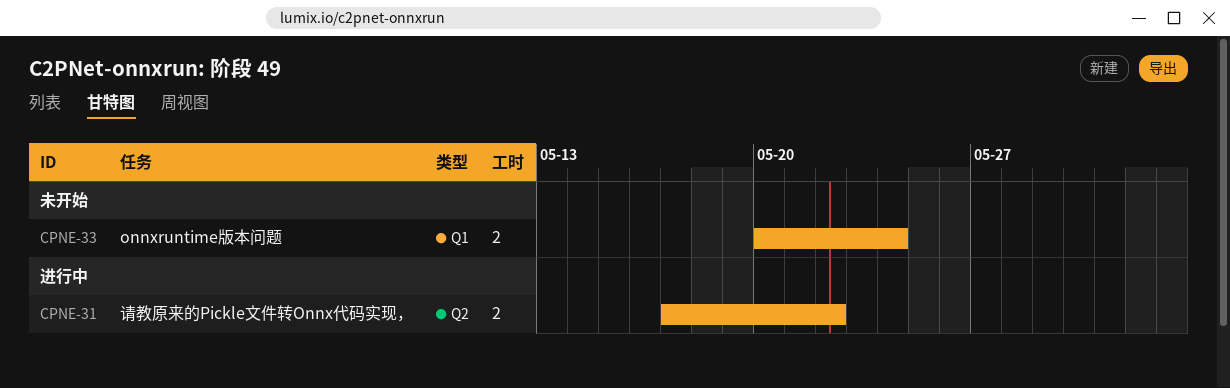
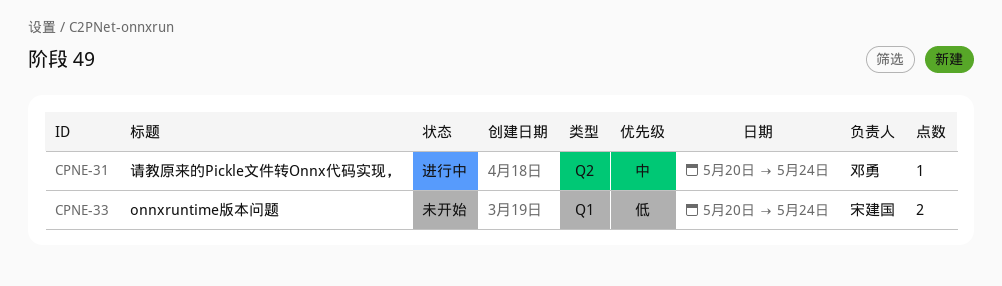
CPNE-31, estimate: 2 -> 1
CPNE-31, start: May 17 -> May 20
CPNE-31, due: May 22 -> May 24

